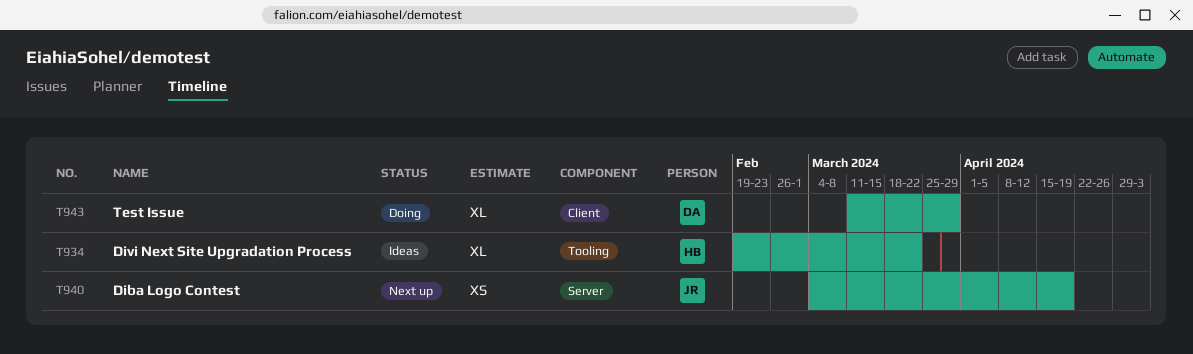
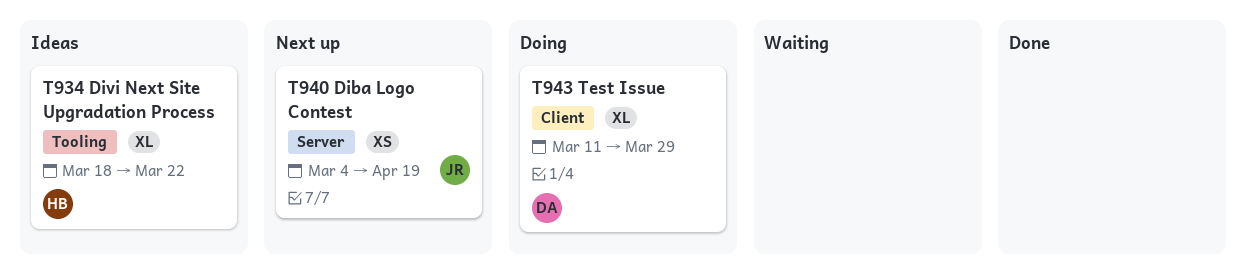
T934, start: Feb 19 -> Mar 18

